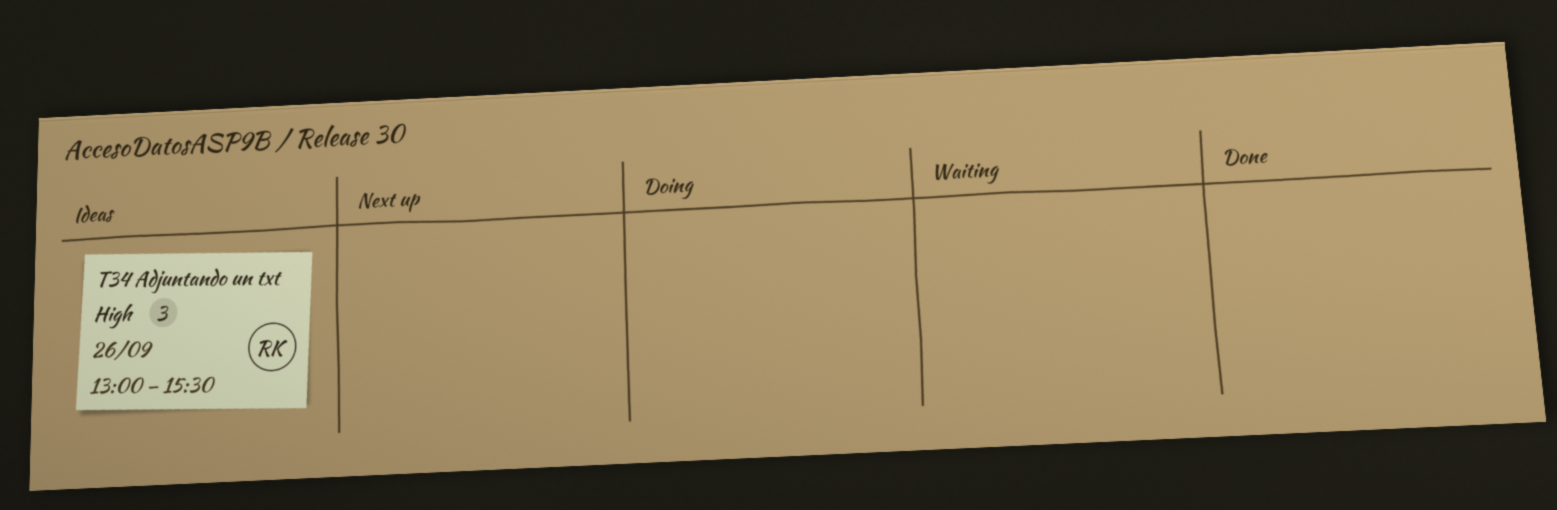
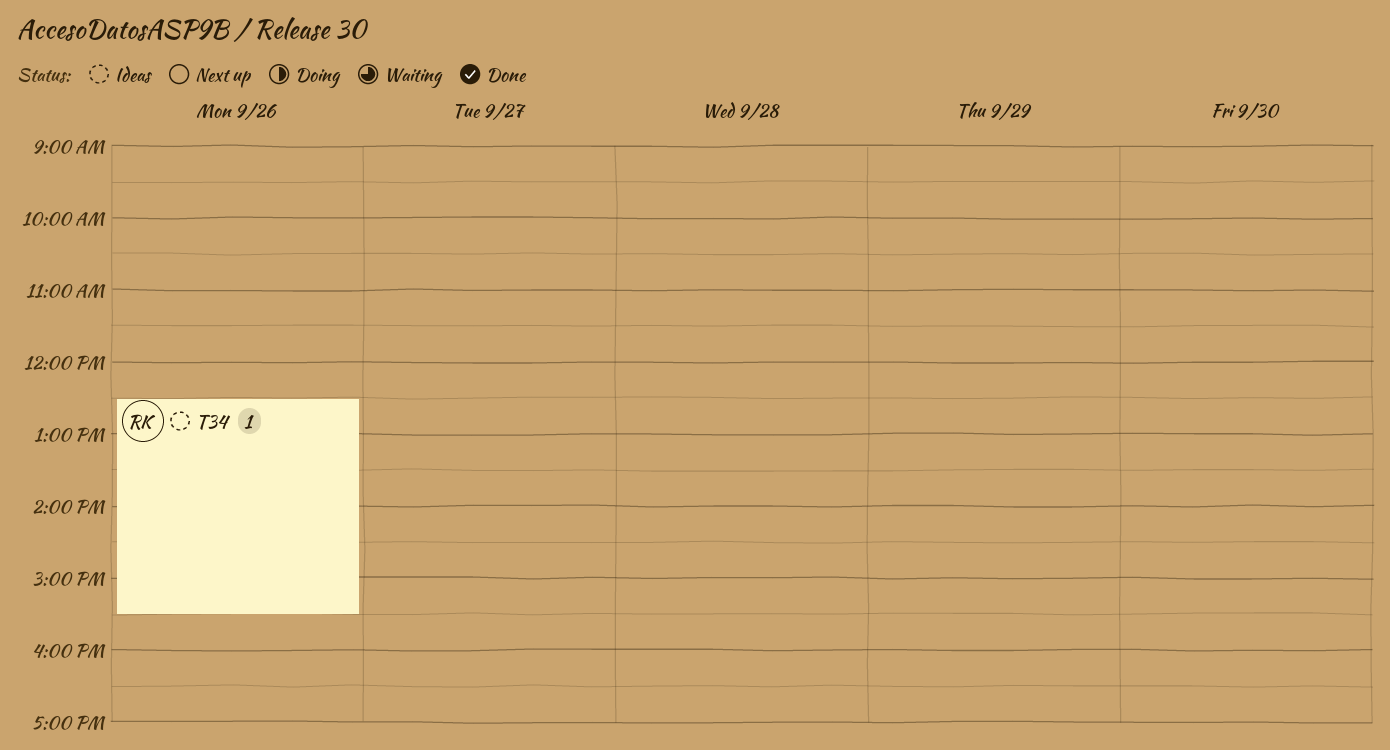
T34, estimate: 3 -> 1
T34, begins: 13:00 -> 12:30

